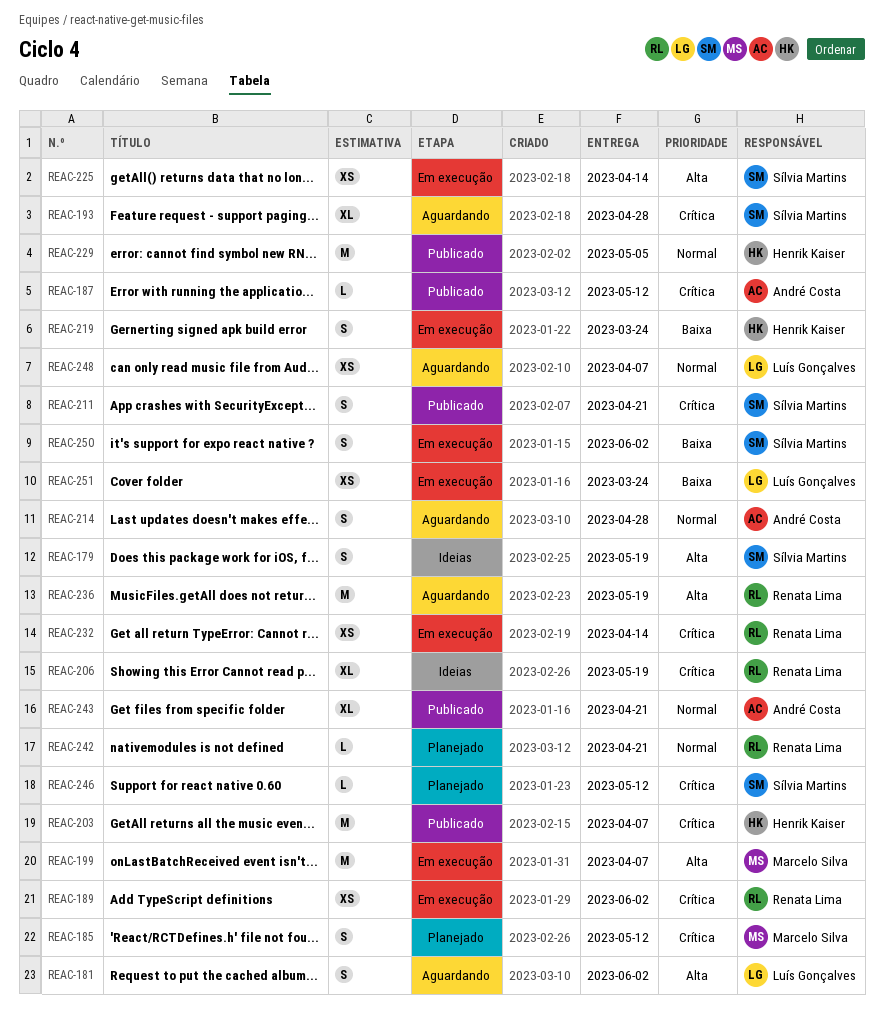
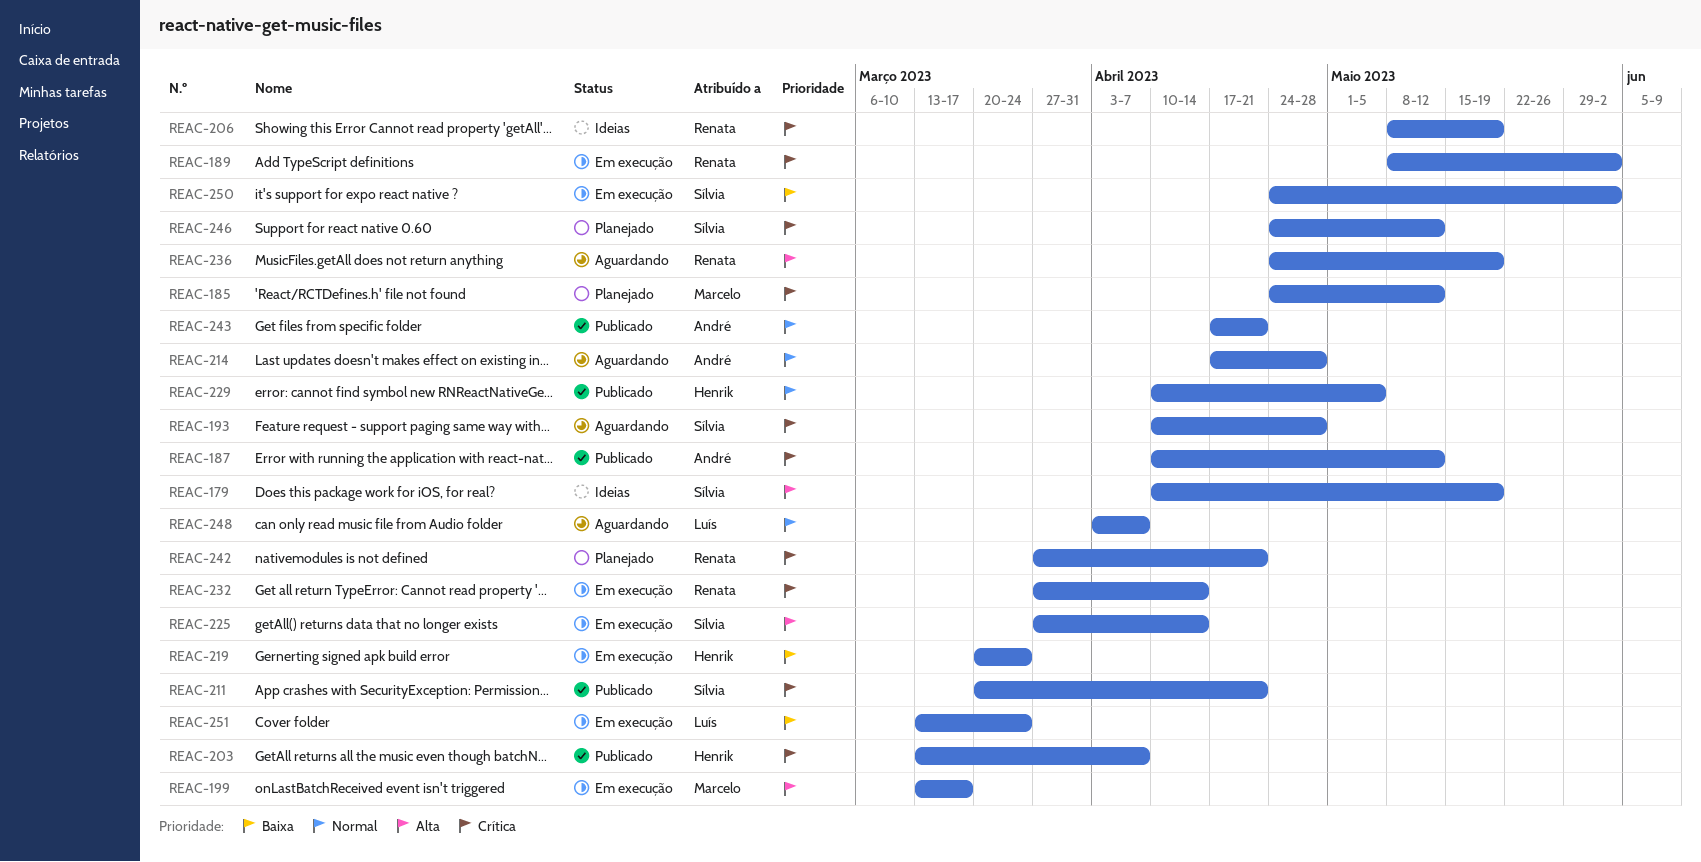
REAC-181: present -> none
REAC-199, due: Apr 7 -> Mar 17
REAC-242, priority: Normal -> Crítica

